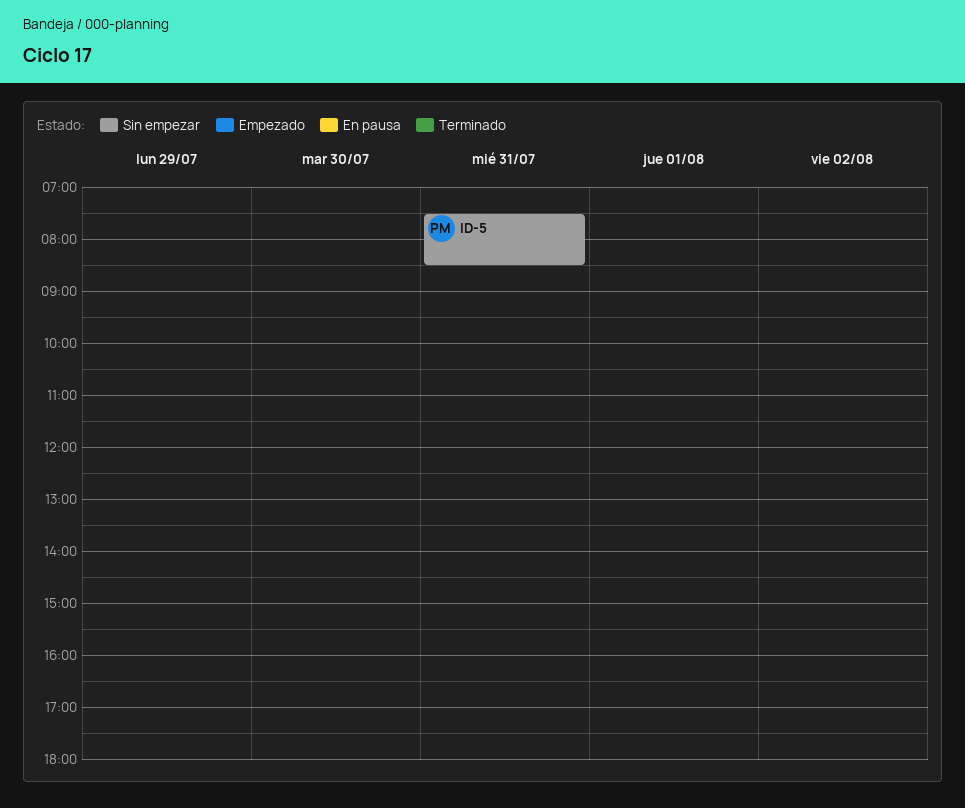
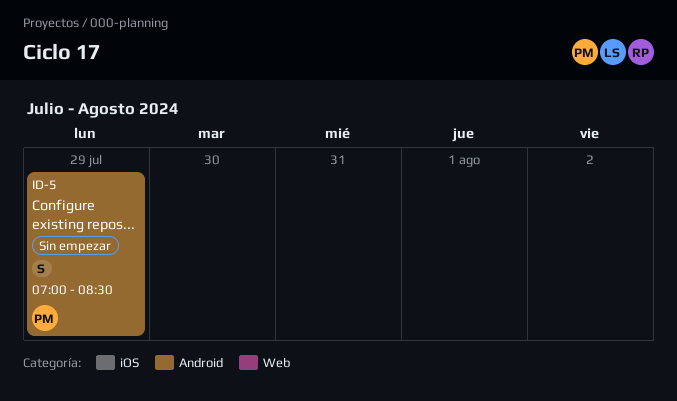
ID-5, day: Jul 31 -> Jul 29
ID-5, begins: 07:30 -> 07:00

